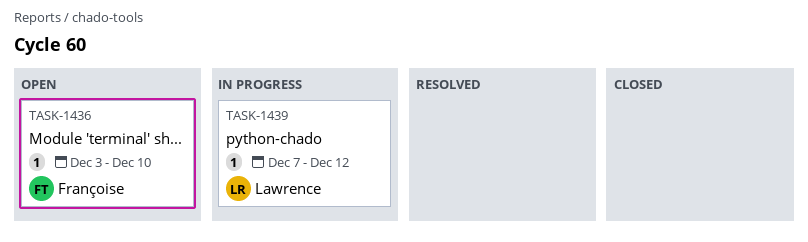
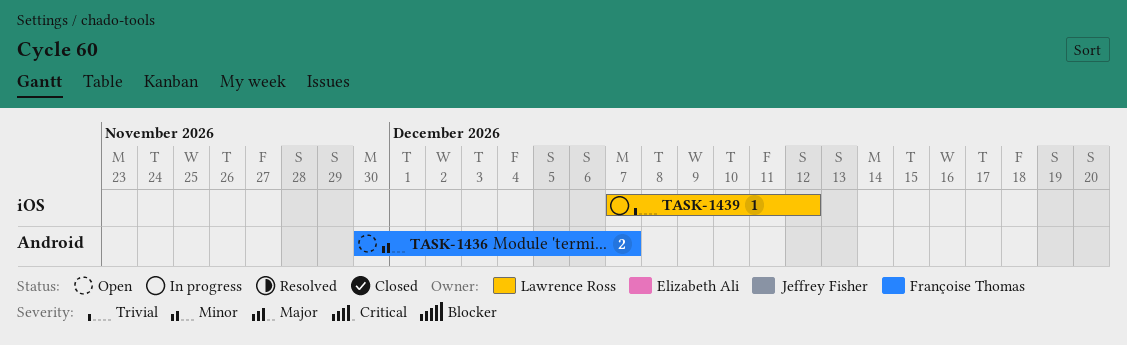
TASK-1436, estimate: 1 -> 2
TASK-1436, start: Dec 3 -> Nov 30
TASK-1436, due: Dec 10 -> Dec 7

